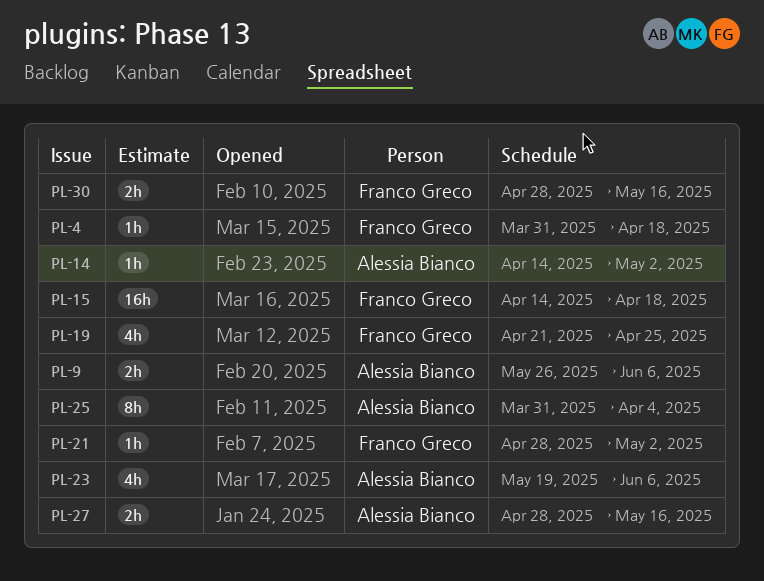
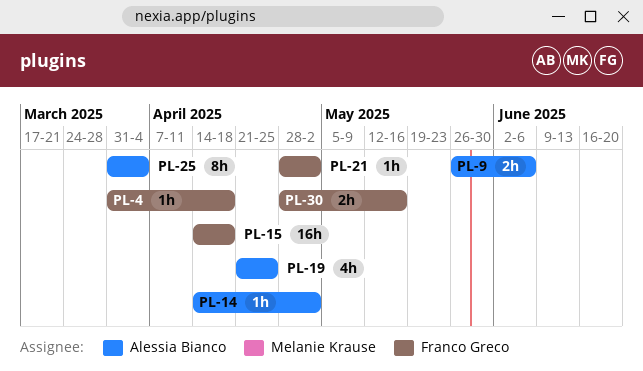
PL-19, owner: Franco Greco -> Alessia Bianco
PL-23: present -> none
PL-27: present -> none

